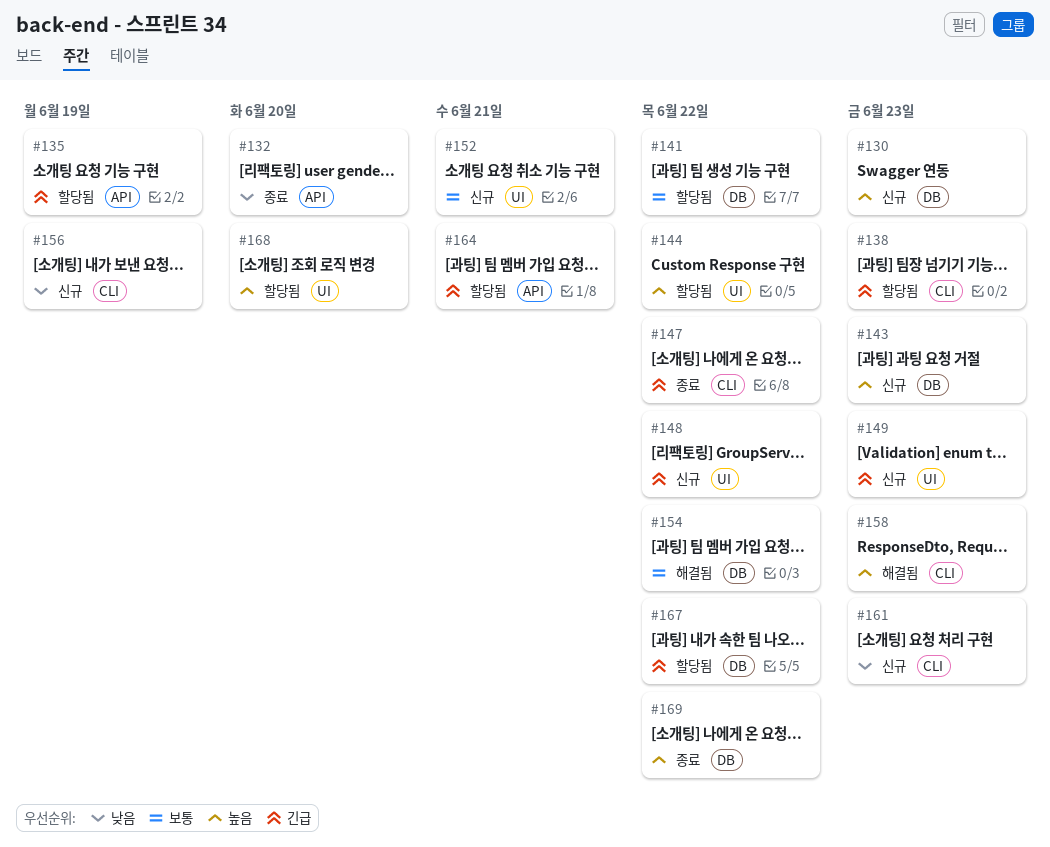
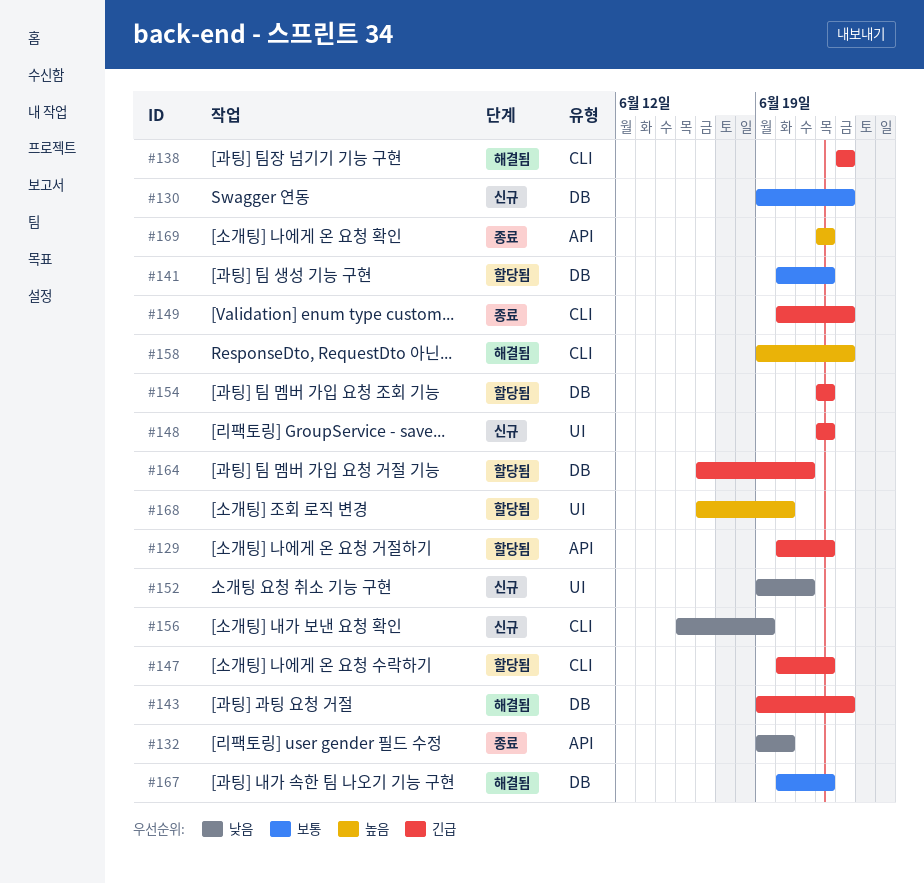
#129: none -> present
#130, priority: 높음 -> 보통
#135: present -> none
#138, status: 할당됨 -> 해결됨
#143, status: 신규 -> 해결됨
#143, priority: 높음 -> 긴급
#144: present -> none
#147, status: 종료 -> 할당됨
#149, status: 신규 -> 종료
#149, label: UI -> CLI
#152, priority: 보통 -> 낮음
#154, status: 해결됨 -> 할당됨
#154, priority: 보통 -> 긴급
#161: present -> none
#164, label: API -> DB
#167, status: 할당됨 -> 해결됨
#167, priority: 긴급 -> 보통
#169, label: DB -> API

